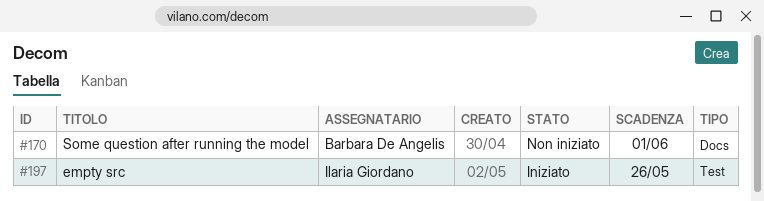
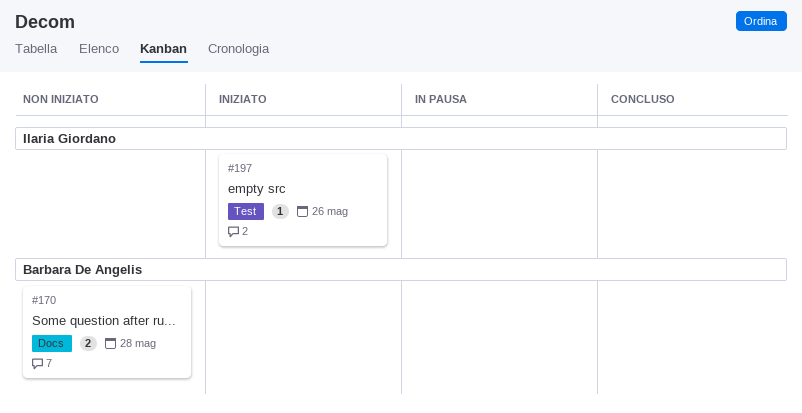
#170, due: Jun 1 -> May 28

